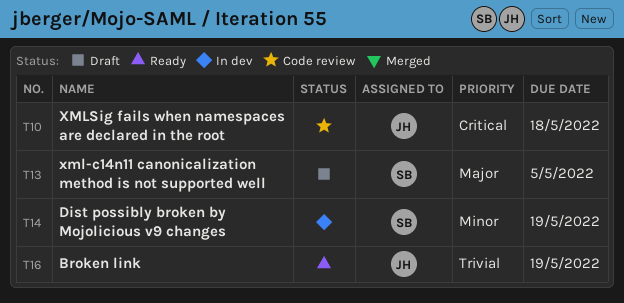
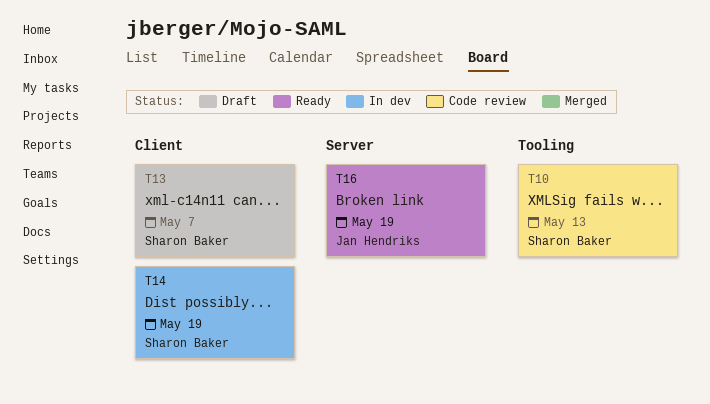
T10, owner: Jan Hendriks -> Sharon Baker
T10, due: May 18 -> May 13
T13, due: May 5 -> May 7

